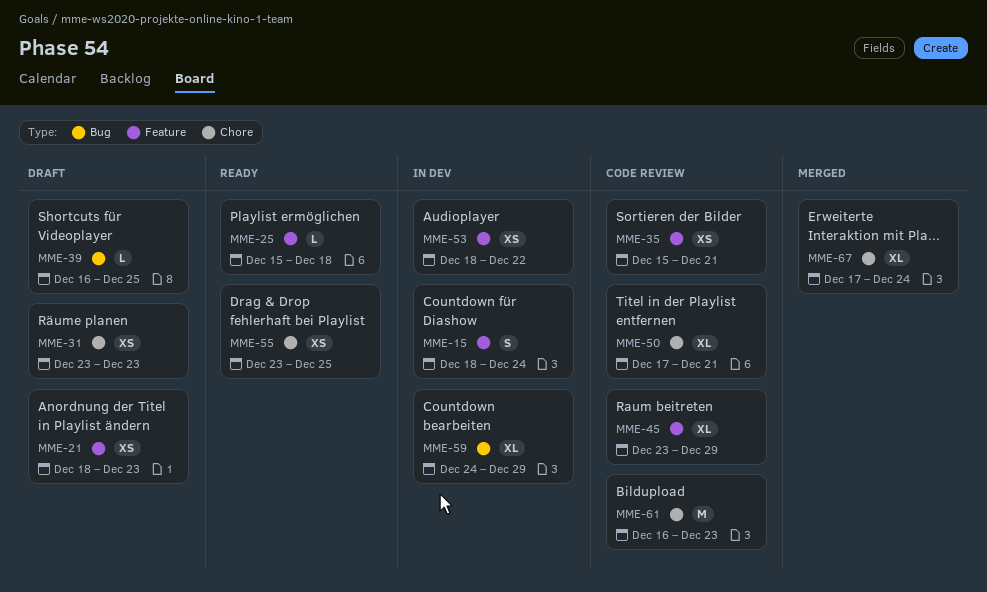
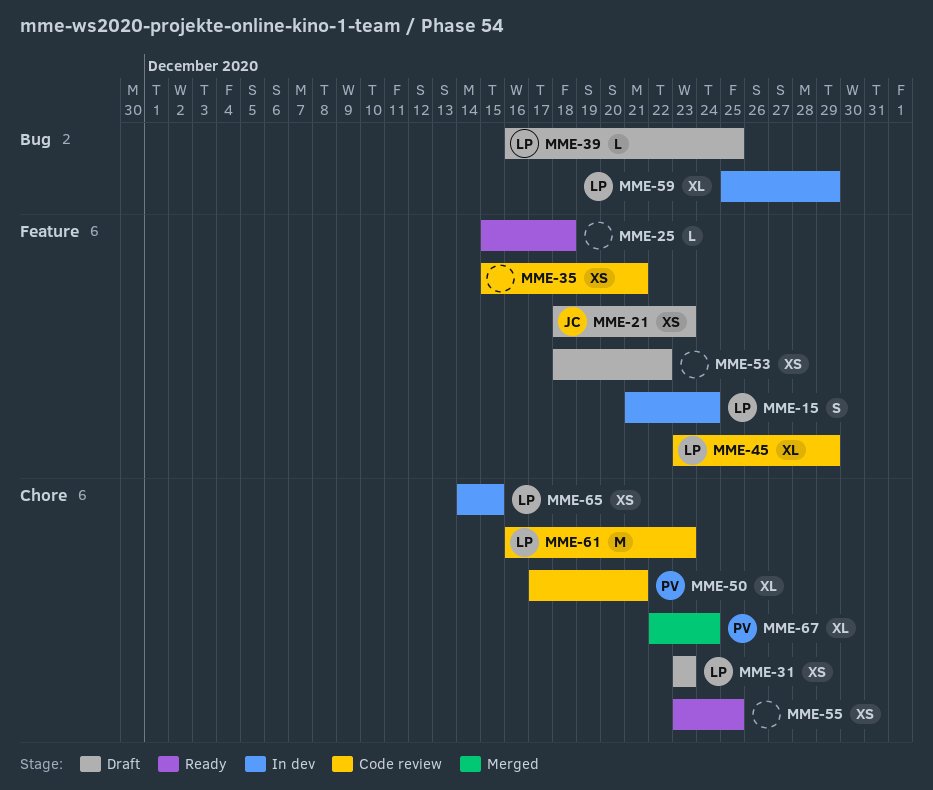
MME-15, start: Dec 18 -> Dec 21
MME-53, status: In dev -> Draft
MME-59, start: Dec 24 -> Dec 25
MME-65: none -> present
MME-67, start: Dec 17 -> Dec 22

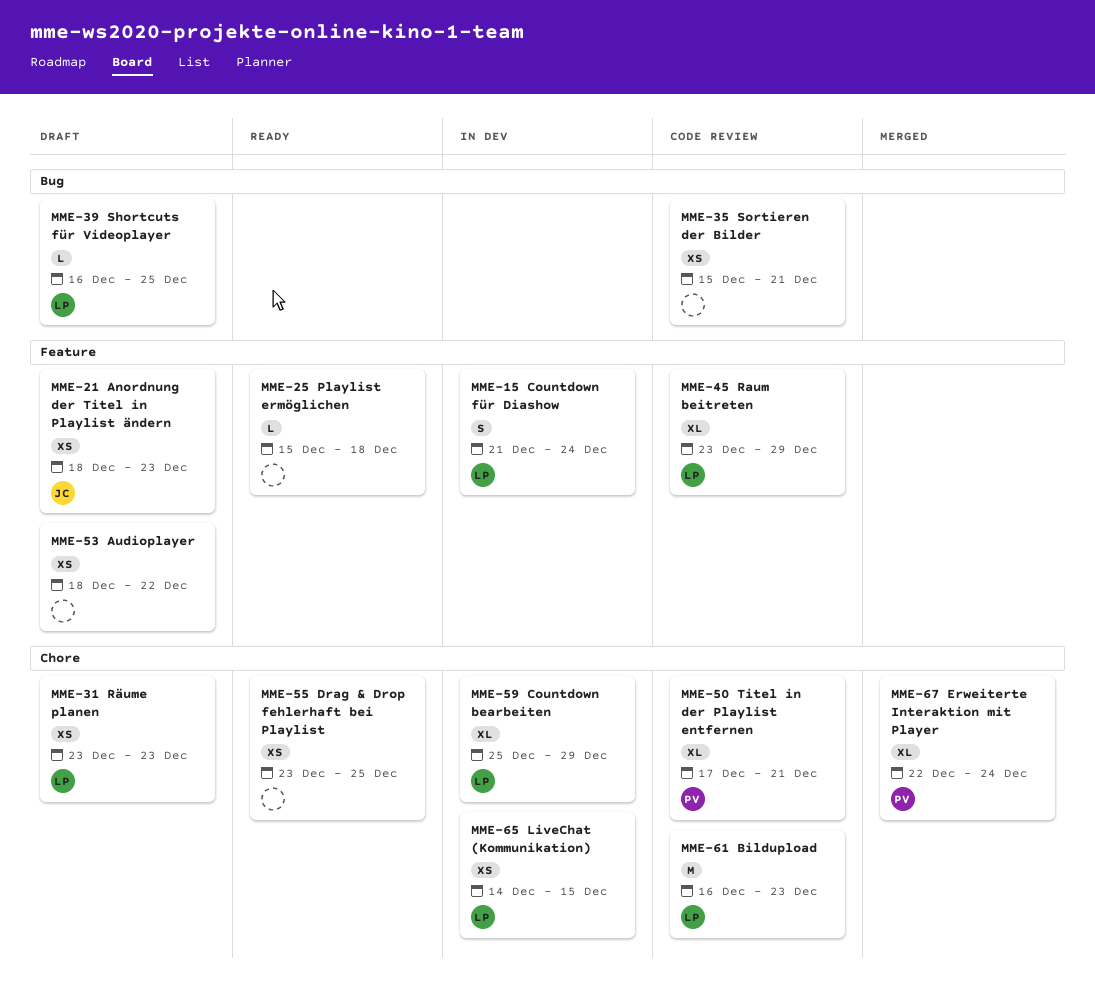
MME-35, label: Feature -> Bug
MME-59, label: Bug -> Chore

